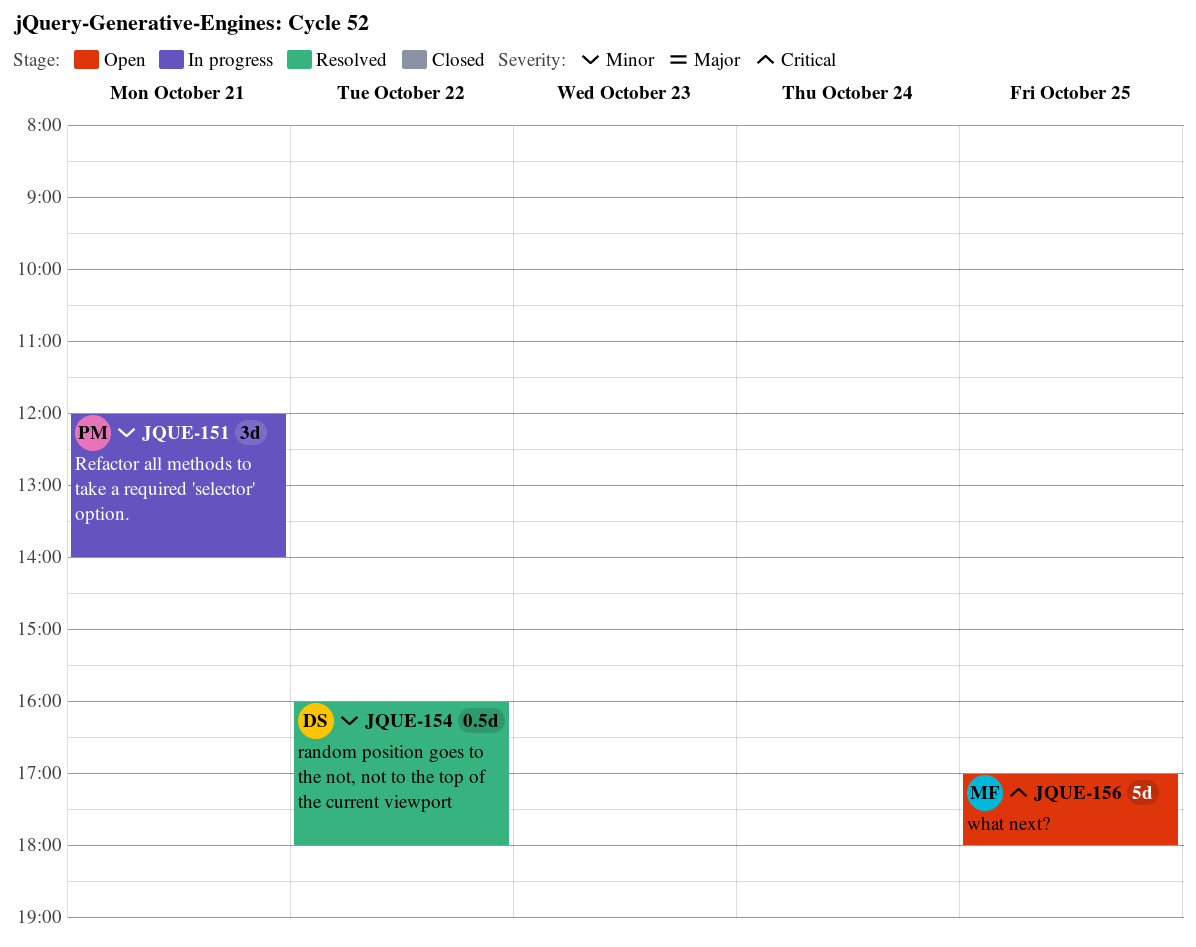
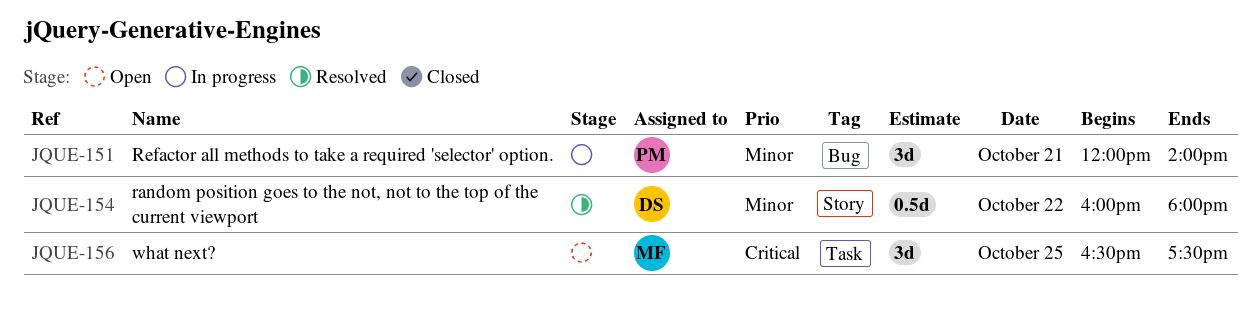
JQUE-156, estimate: 5d -> 3d
JQUE-156, begins: 17:00 -> 16:30
JQUE-156, ends: 18:00 -> 17:30

